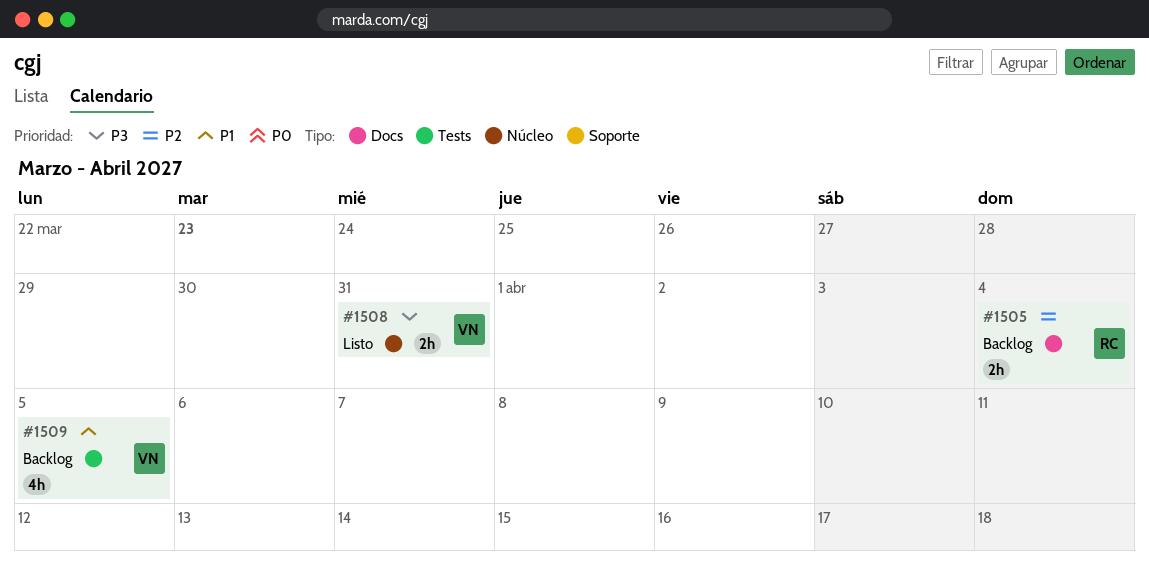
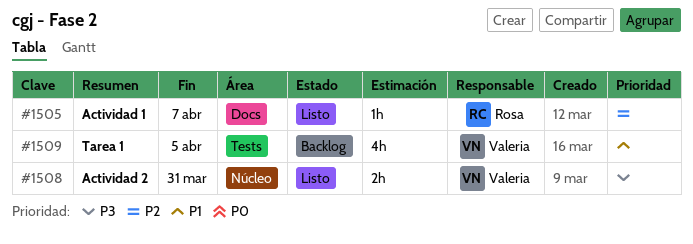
#1505, status: Backlog -> Listo
#1505, estimate: 2h -> 1h
#1505, due: Apr 4 -> Apr 7

